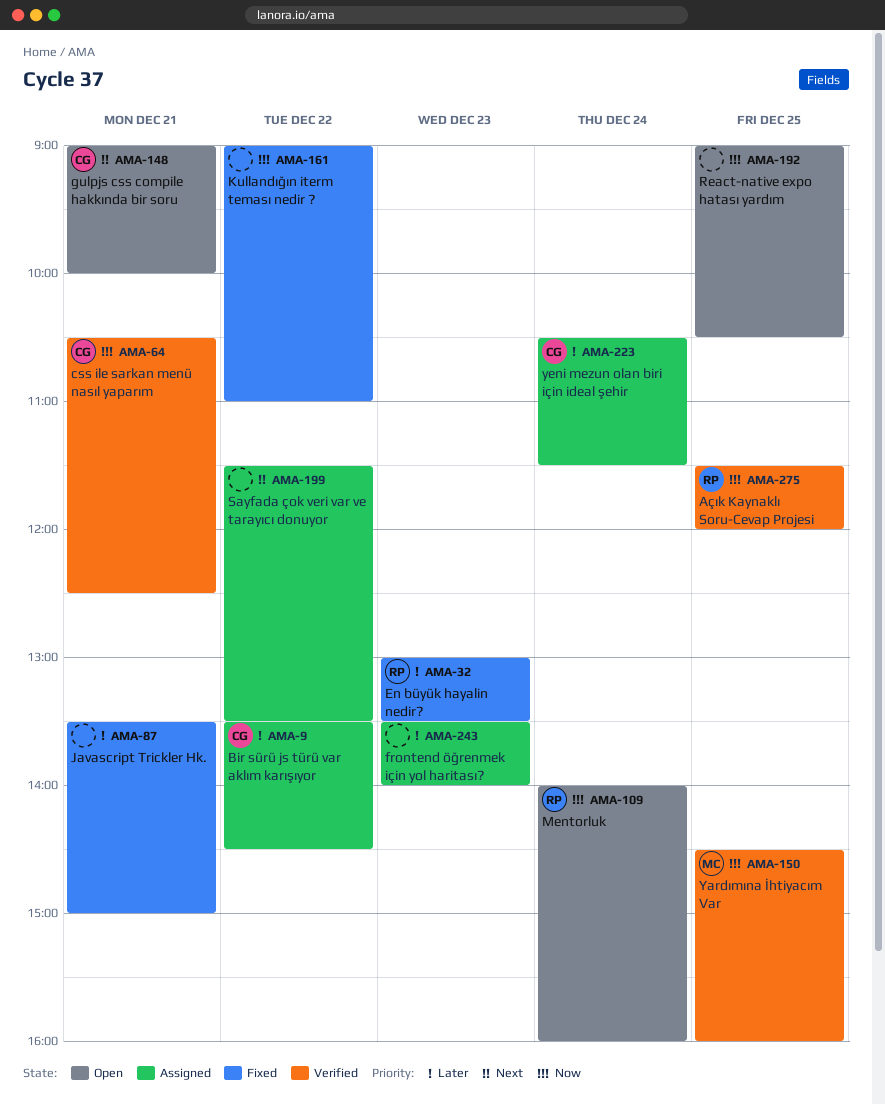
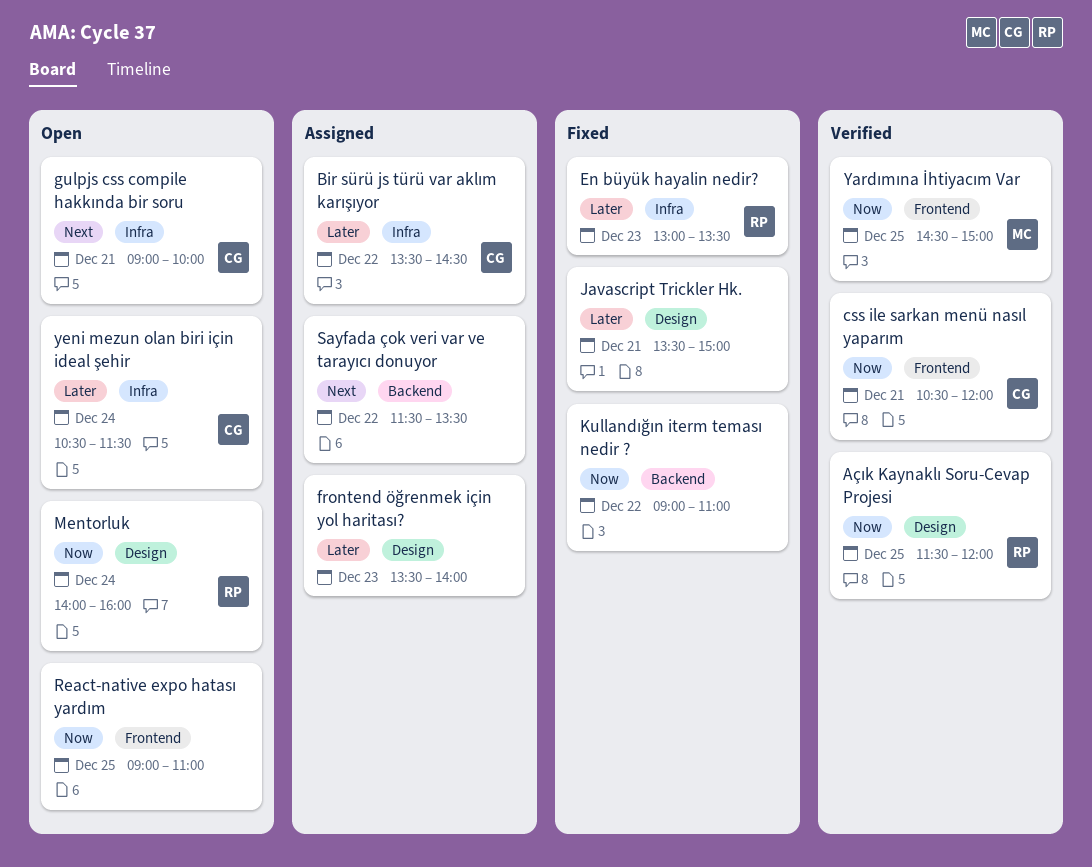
css ile sarkan menü nasıl yaparım, ends: 12:30 -> 12:00
React-native expo hatası yardım, ends: 10:30 -> 11:00
Yardımına İhtiyacım Var, ends: 16:00 -> 15:00
yeni mezun olan biri için ideal şehir, status: Assigned -> Open

